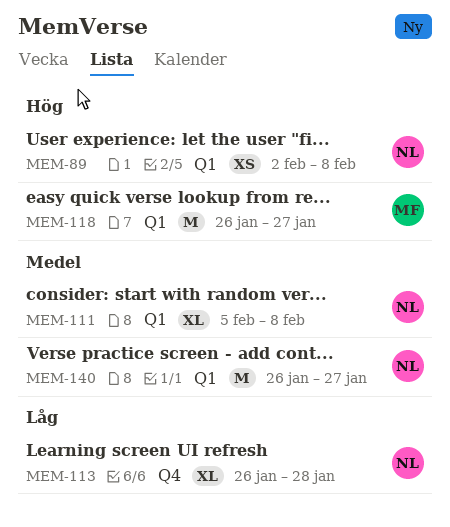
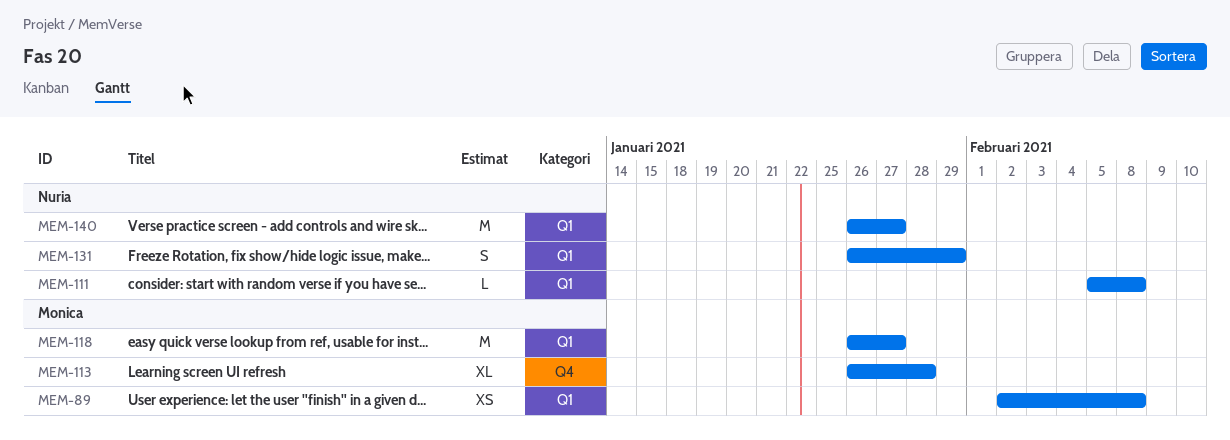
MEM-89, owner: Nuria -> Monica
MEM-111, estimate: XL -> L
MEM-113, owner: Nuria -> Monica
MEM-131: none -> present

